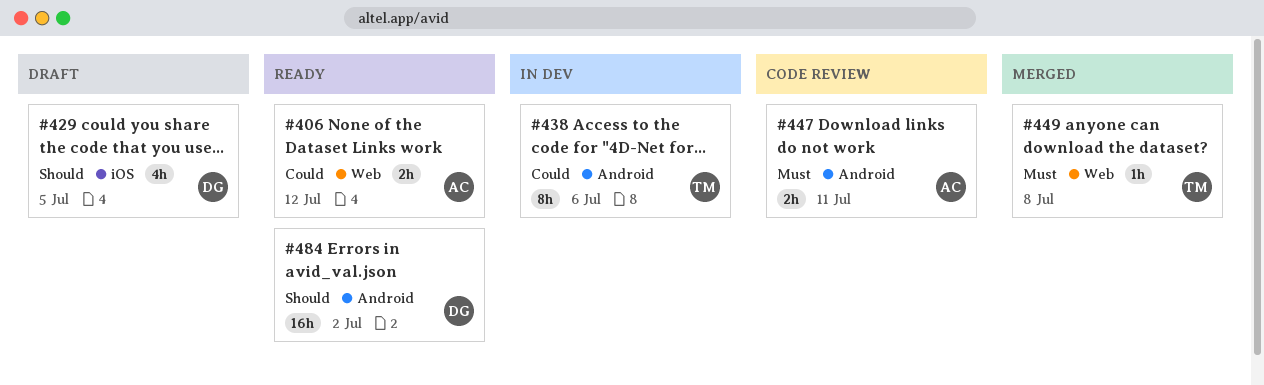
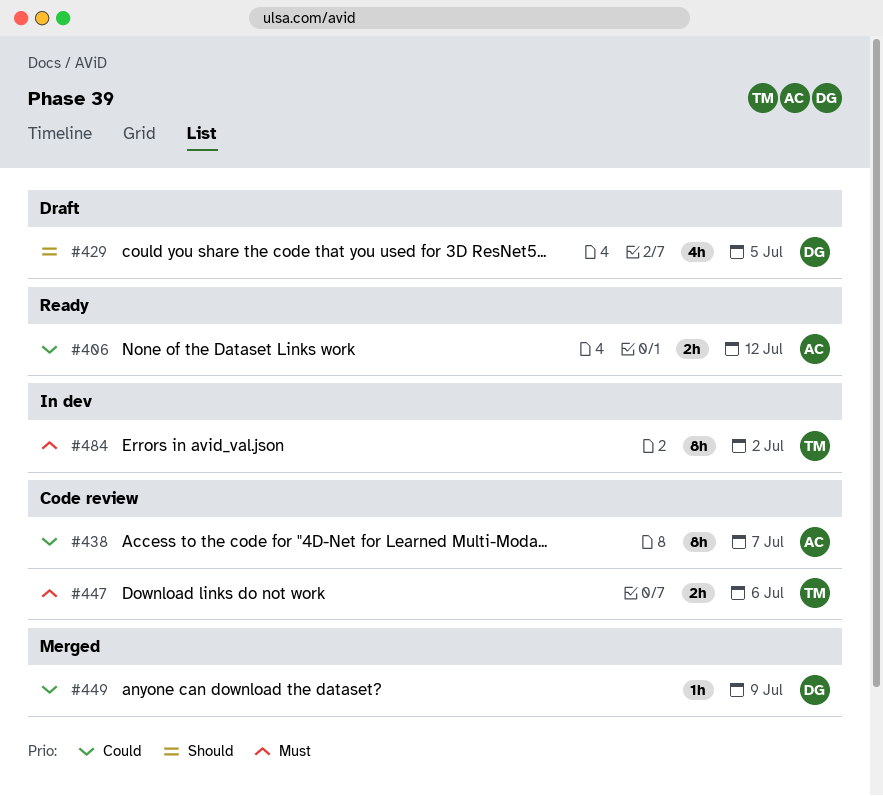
#438, status: In dev -> Code review
#438, owner: TM -> AC
#438, due: Jul 6 -> Jul 7
#447, owner: AC -> TM
#447, due: Jul 11 -> Jul 6
#449, owner: TM -> DG
#449, priority: Must -> Could
#449, due: Jul 8 -> Jul 9
#484, status: Ready -> In dev
#484, owner: DG -> TM
#484, priority: Should -> Must
#484, estimate: 16h -> 8h

